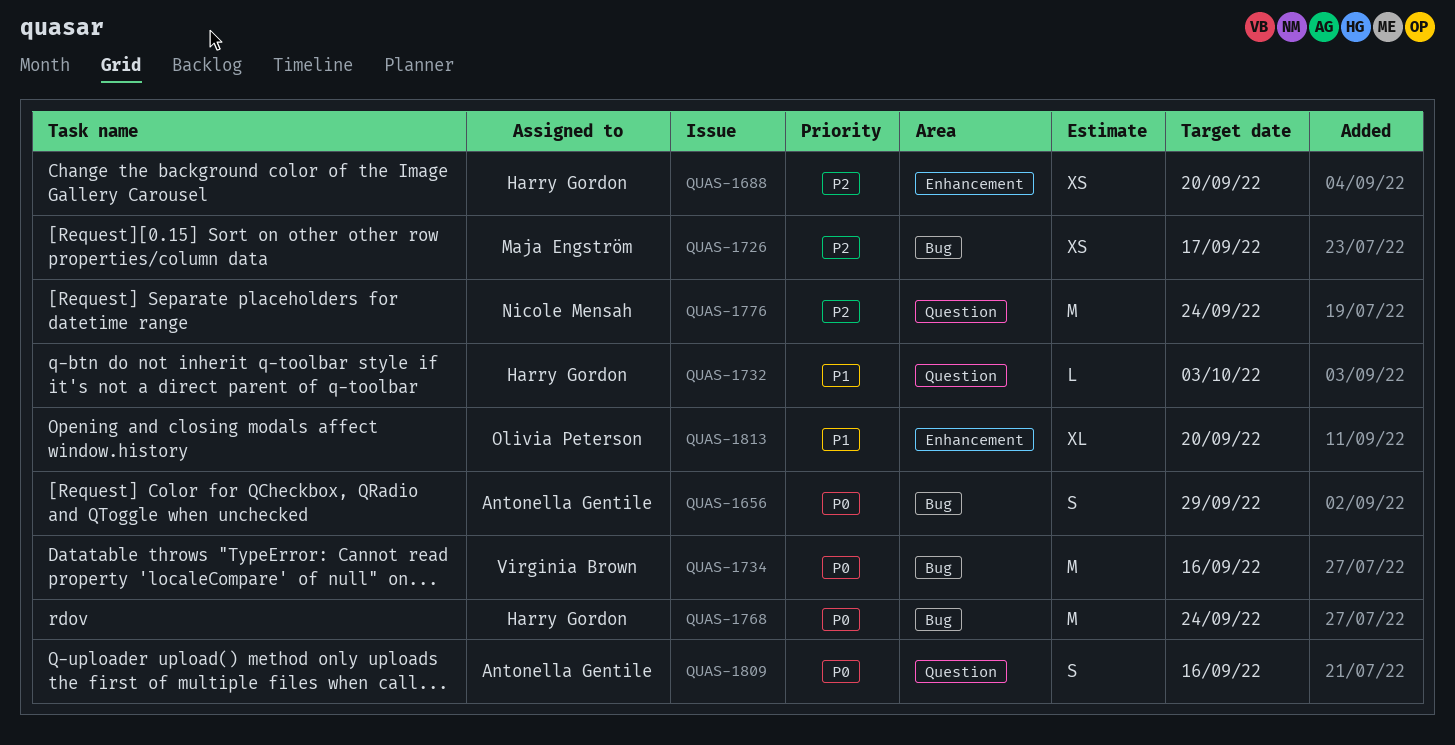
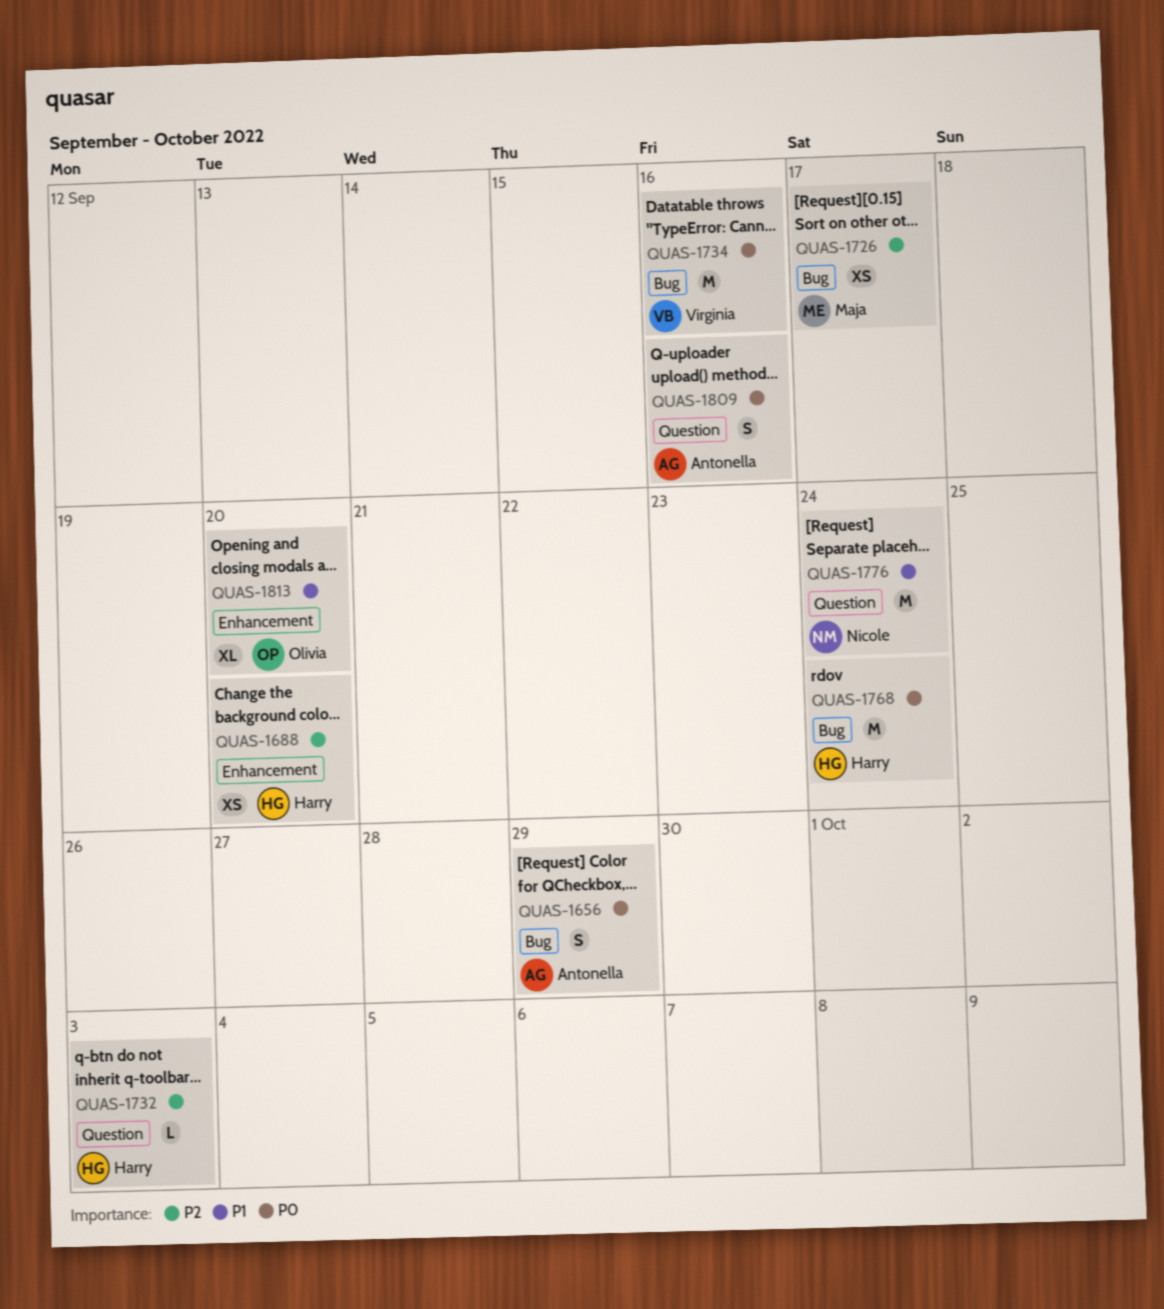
QUAS-1732, priority: P1 -> P2
QUAS-1776, priority: P2 -> P1

